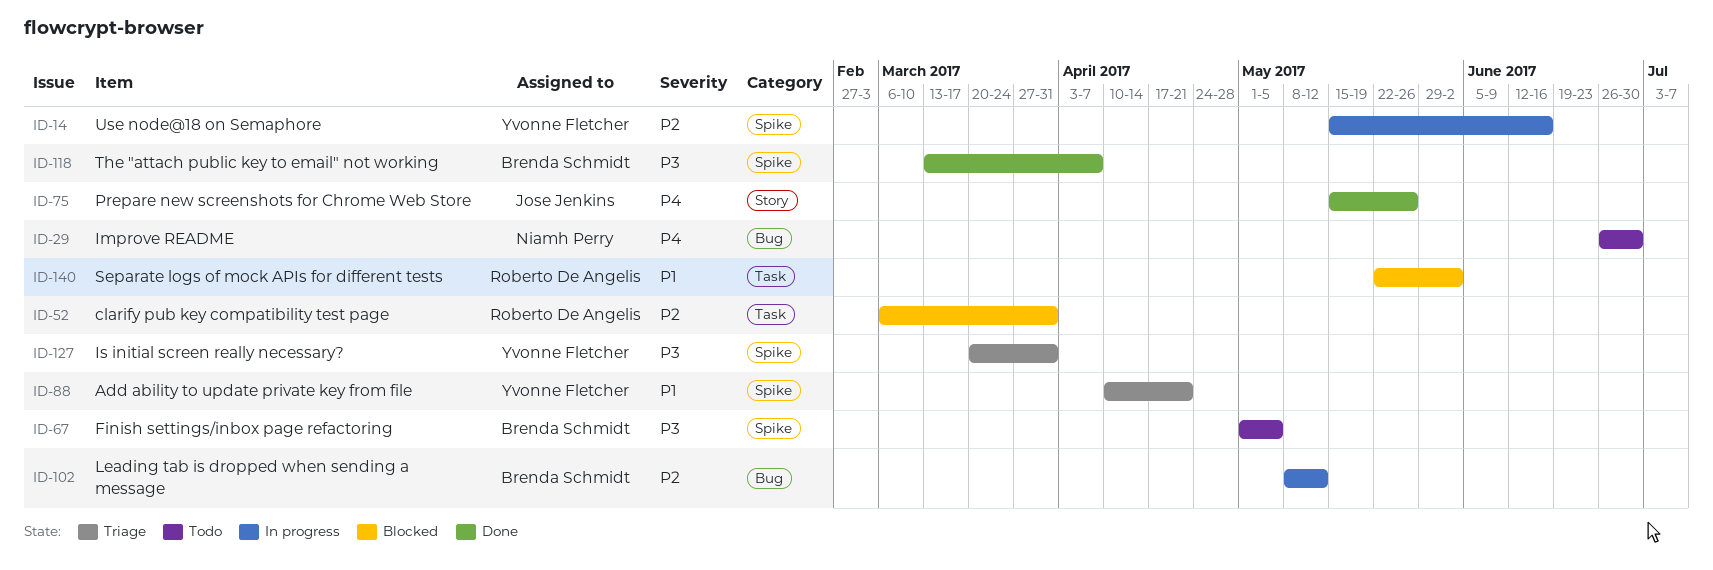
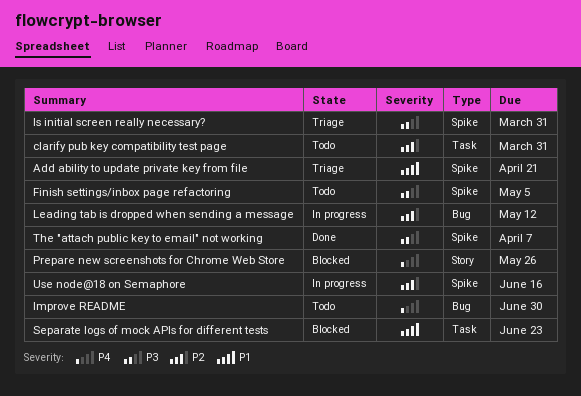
clarify pub key compatibility test page, status: Blocked -> Todo
Prepare new screenshots for Chrome Web Store, status: Done -> Blocked
Separate logs of mock APIs for different tests, due: Jun 2 -> Jun 23

